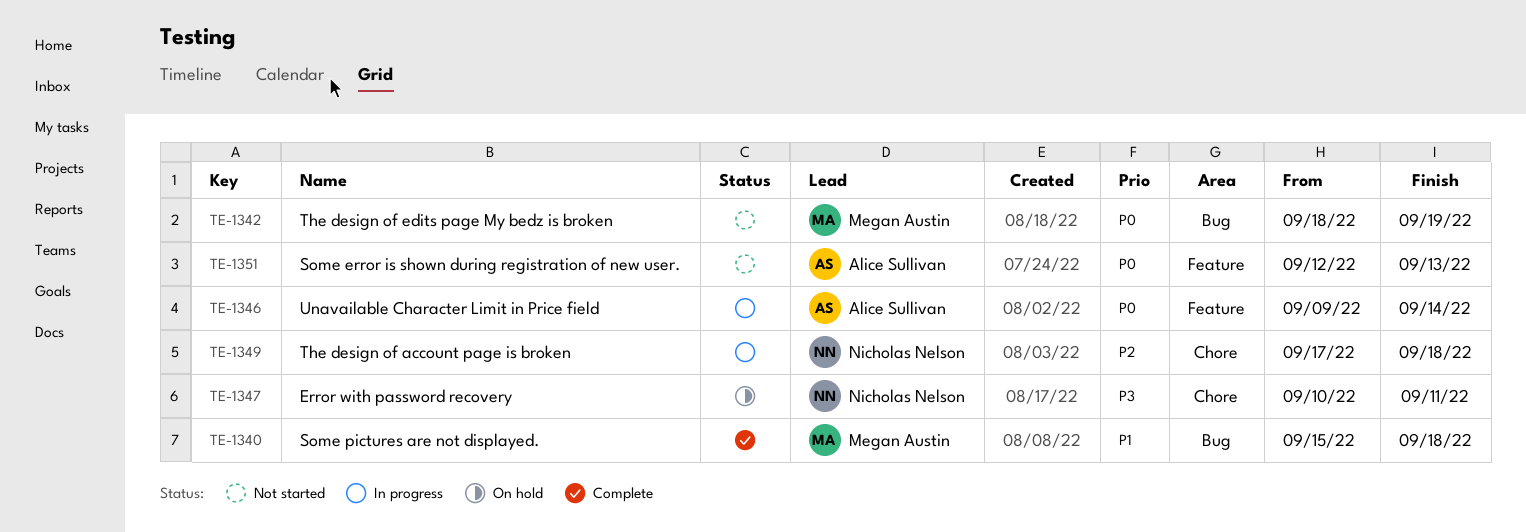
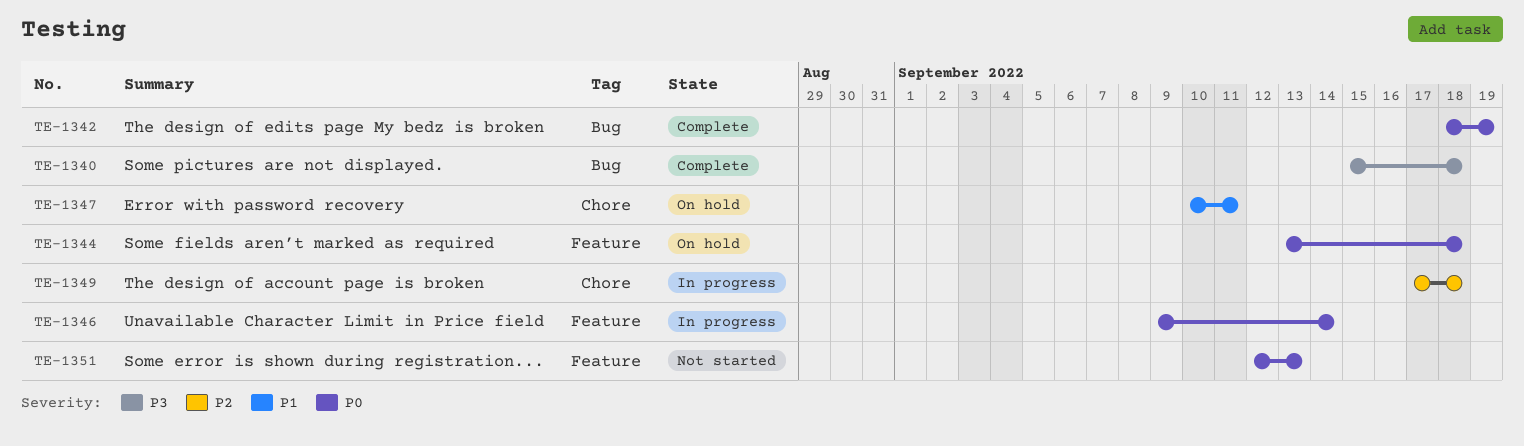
TE-1340, priority: P1 -> P3
TE-1342, status: Not started -> Complete
TE-1344: none -> present
TE-1347, priority: P3 -> P1

